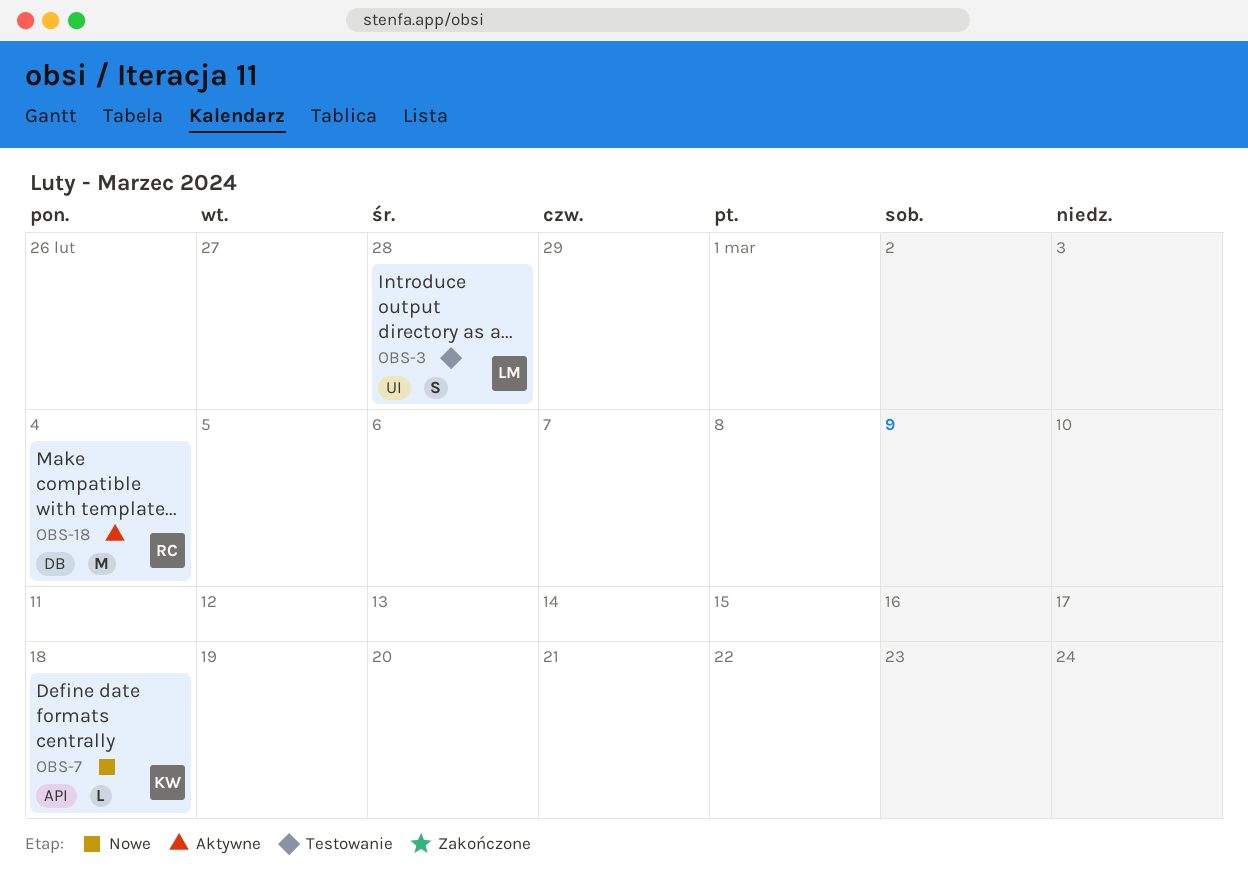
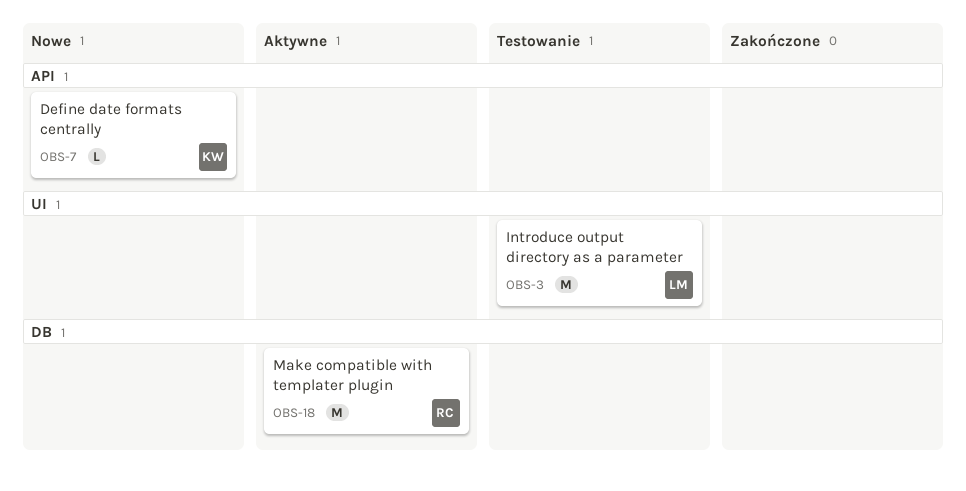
OBS-3, estimate: S -> M

